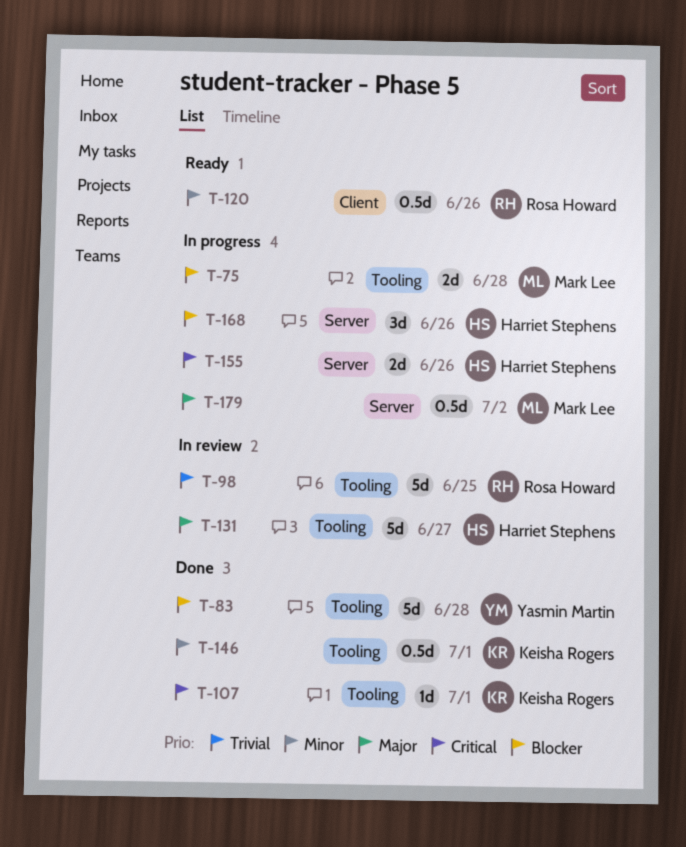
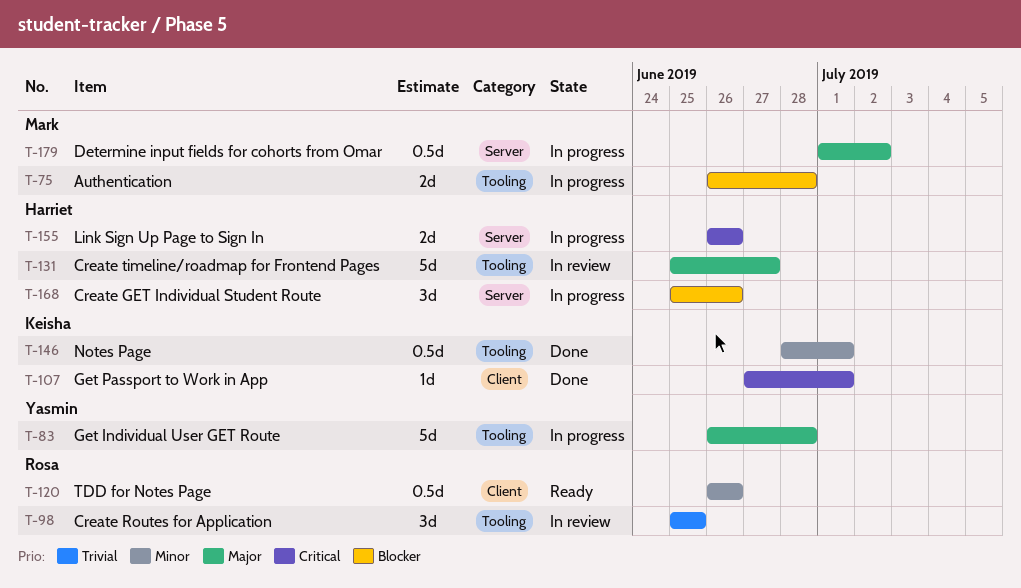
T-83, status: Done -> In progress
T-83, priority: Blocker -> Major
T-98, estimate: 5d -> 3d
T-107, label: Tooling -> Client

